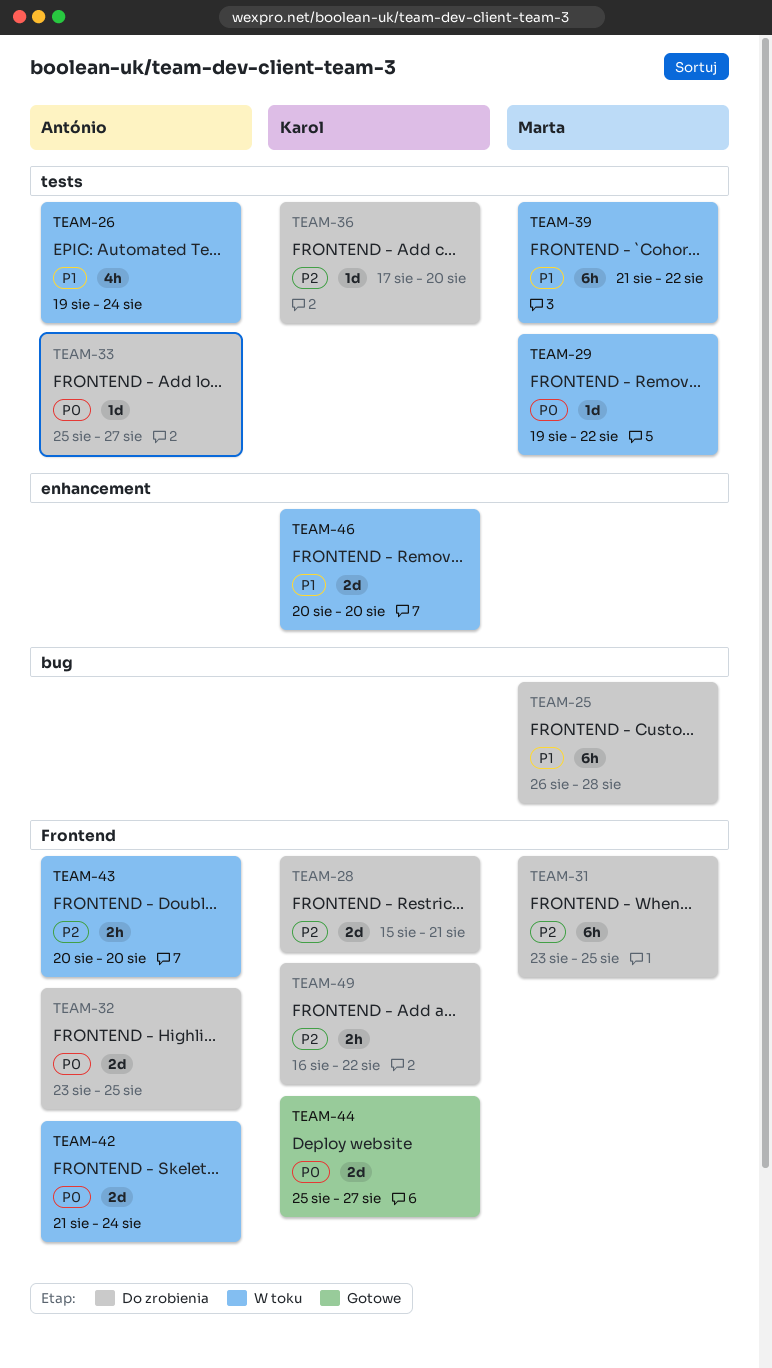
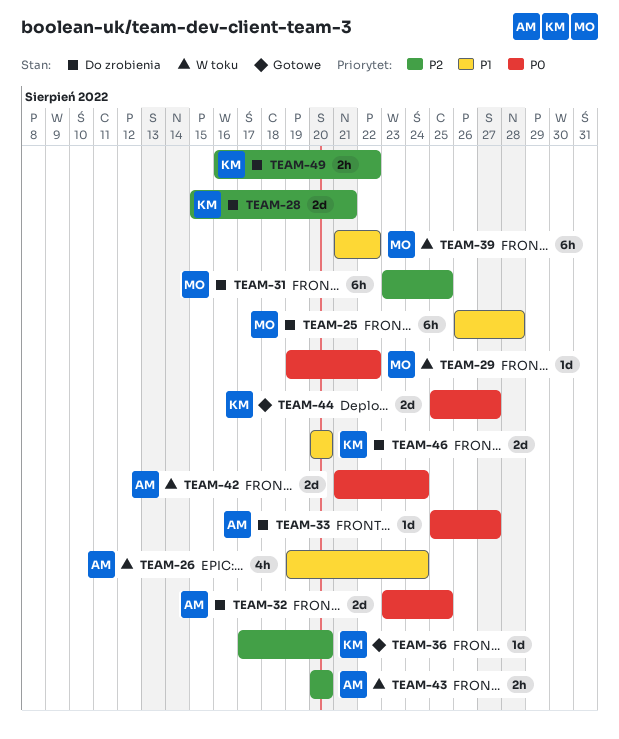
TEAM-36, status: Do zrobienia -> Gotowe
TEAM-46, status: W toku -> Do zrobienia

